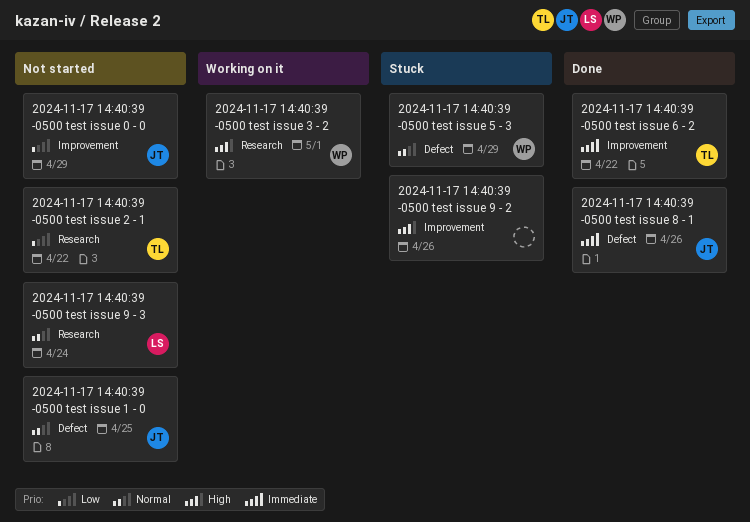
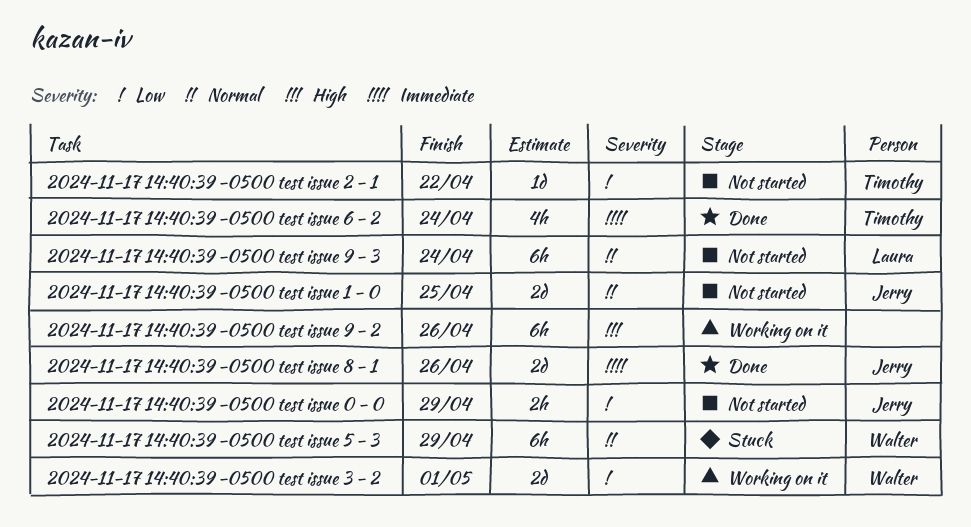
2024-11-17 14:40:39 -0500 test issue 3 - 2, priority: High -> Low
2024-11-17 14:40:39 -0500 test issue 6 - 2, due: Apr 22 -> Apr 24
2024-11-17 14:40:39 -0500 test issue 9 - 2, status: Stuck -> Working on it

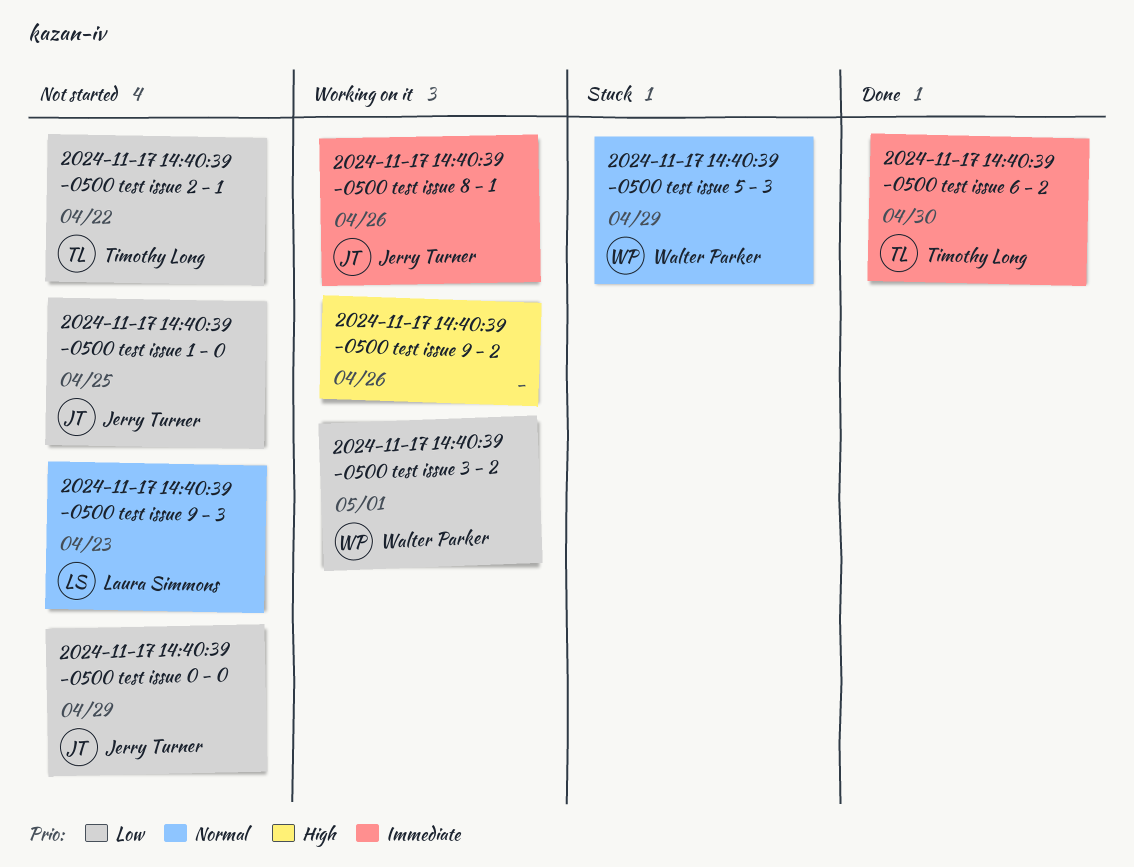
2024-11-17 14:40:39 -0500 test issue 1 - 0, priority: Normal -> Low
2024-11-17 14:40:39 -0500 test issue 6 - 2, due: Apr 24 -> Apr 30
2024-11-17 14:40:39 -0500 test issue 8 - 1, status: Done -> Working on it
2024-11-17 14:40:39 -0500 test issue 9 - 3, due: Apr 24 -> Apr 23

